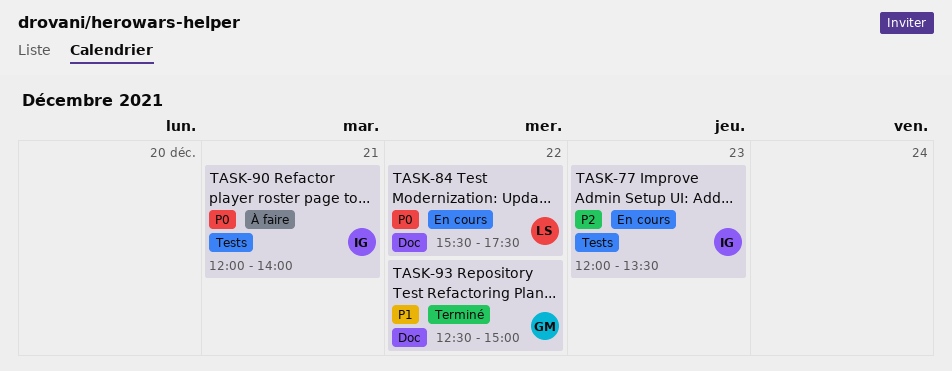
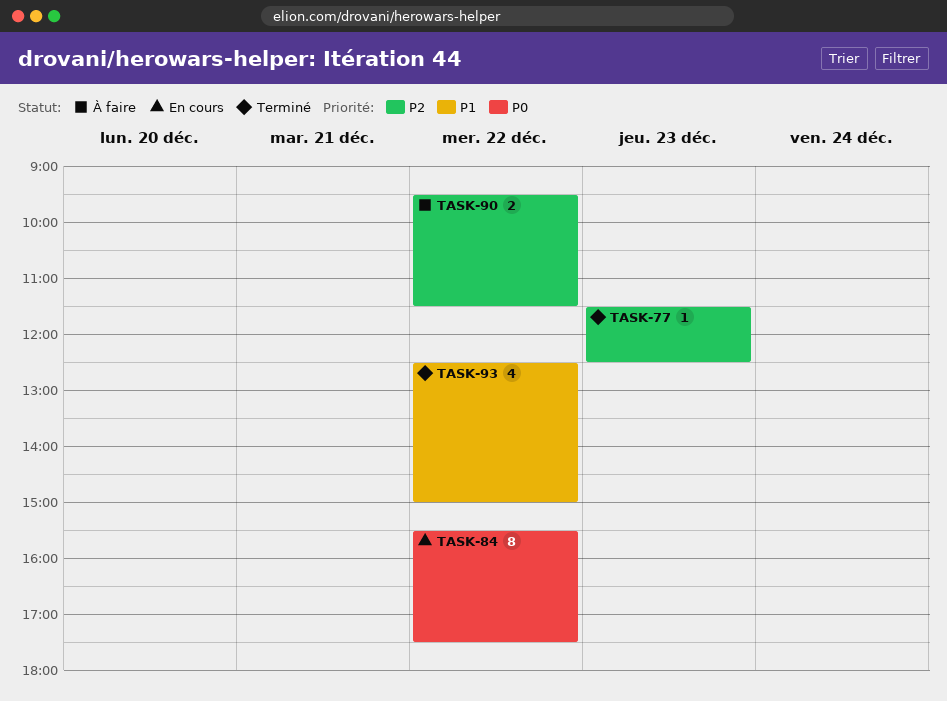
TASK-77, status: En cours -> Terminé
TASK-77, begins: 12:00 -> 11:30
TASK-77, ends: 13:30 -> 12:30
TASK-90, priority: P0 -> P2
TASK-90, day: Dec 21 -> Dec 22
TASK-90, begins: 12:00 -> 09:30
TASK-90, ends: 14:00 -> 11:30

